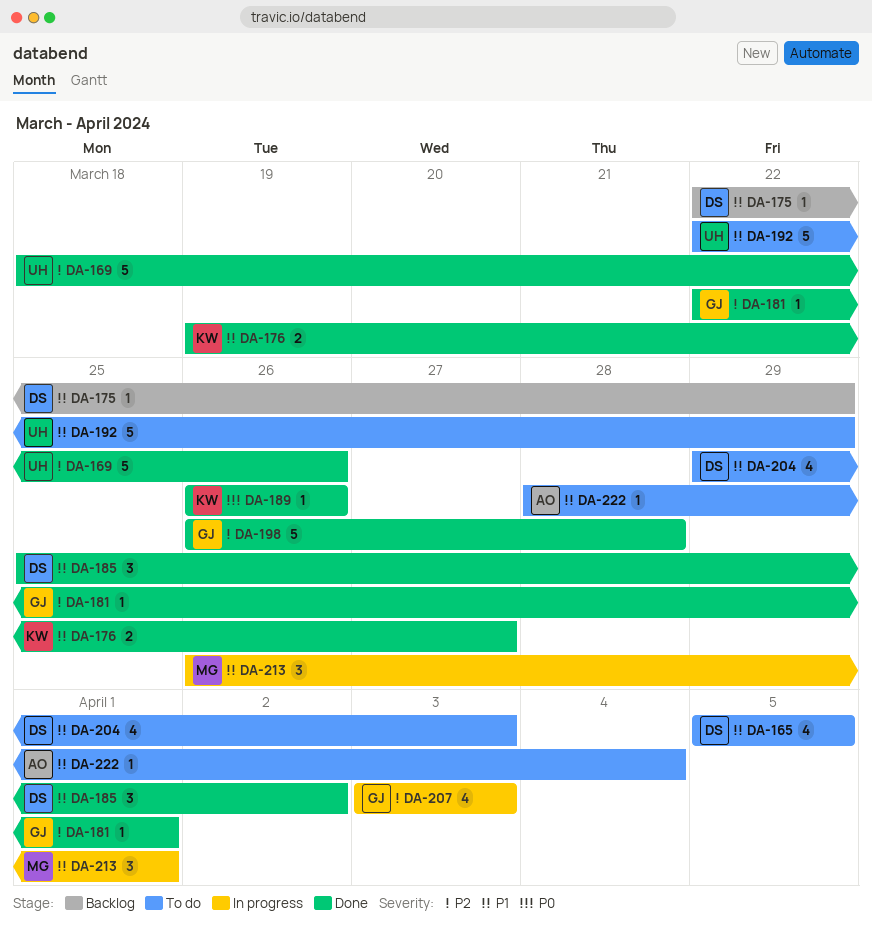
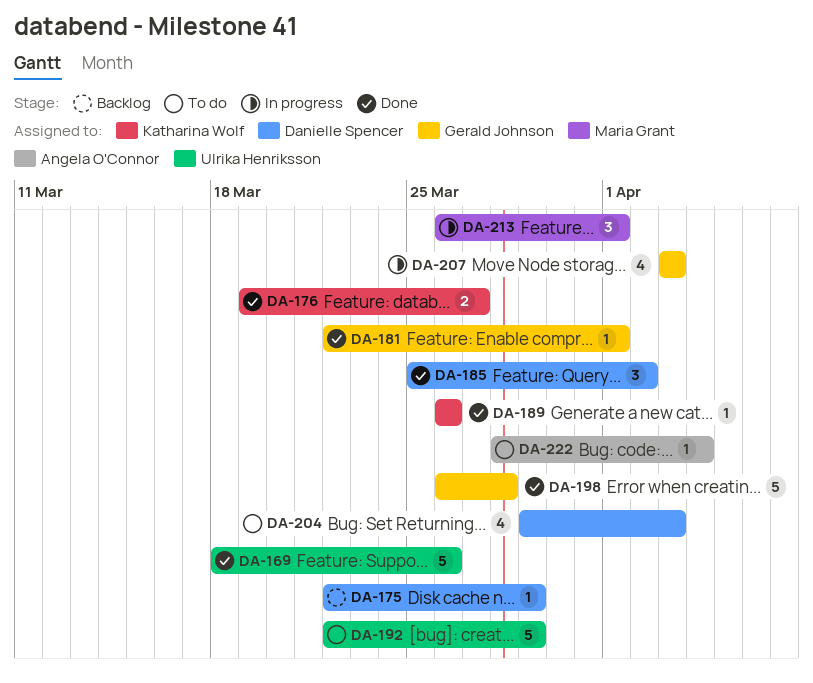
DA-165: present -> none

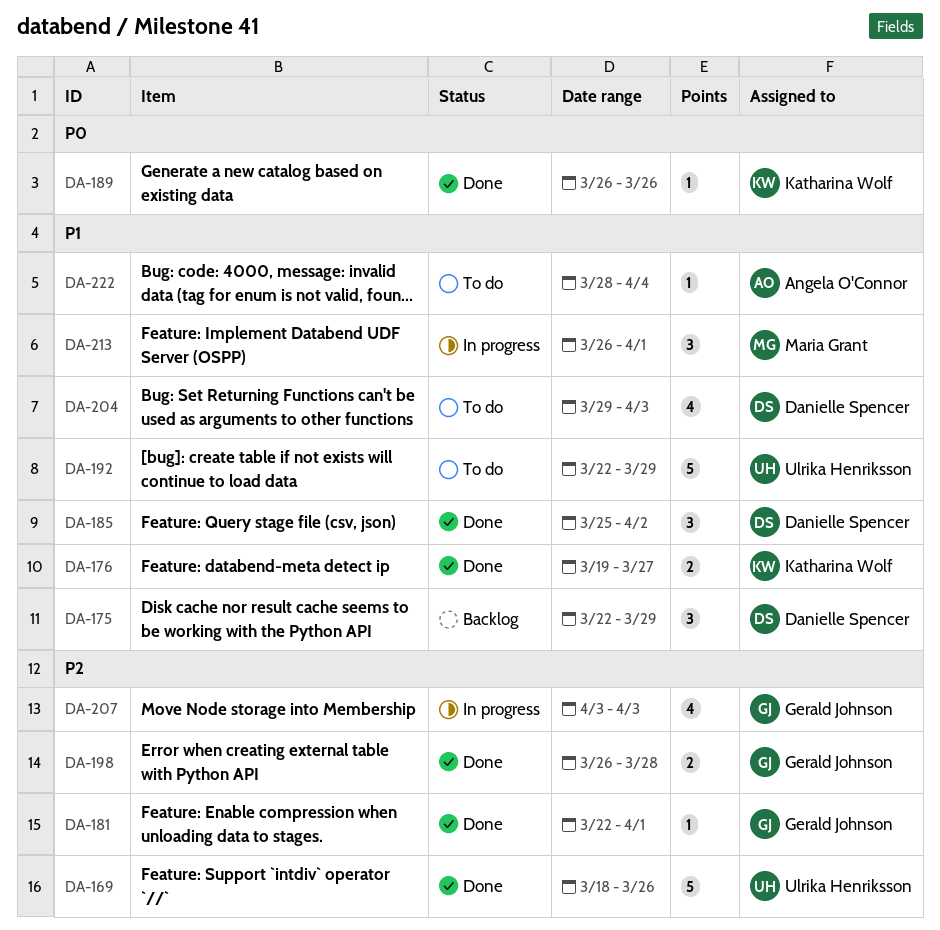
DA-175, estimate: 1 -> 3
DA-198, estimate: 5 -> 2

